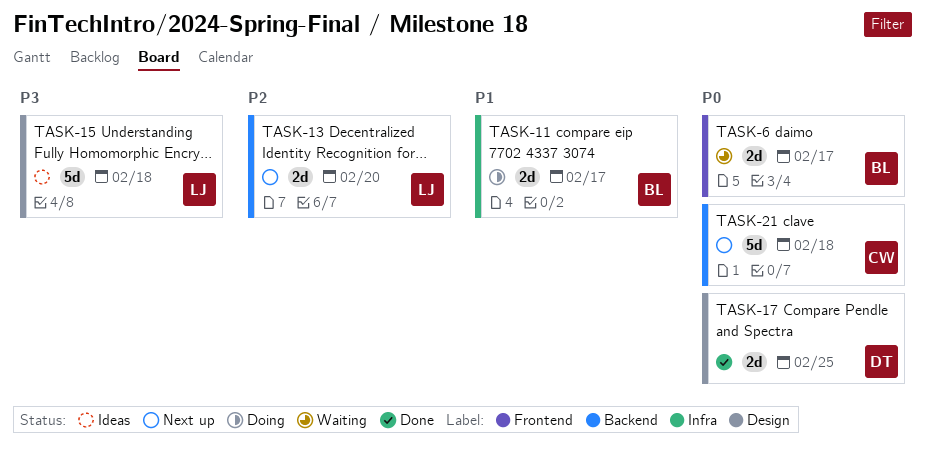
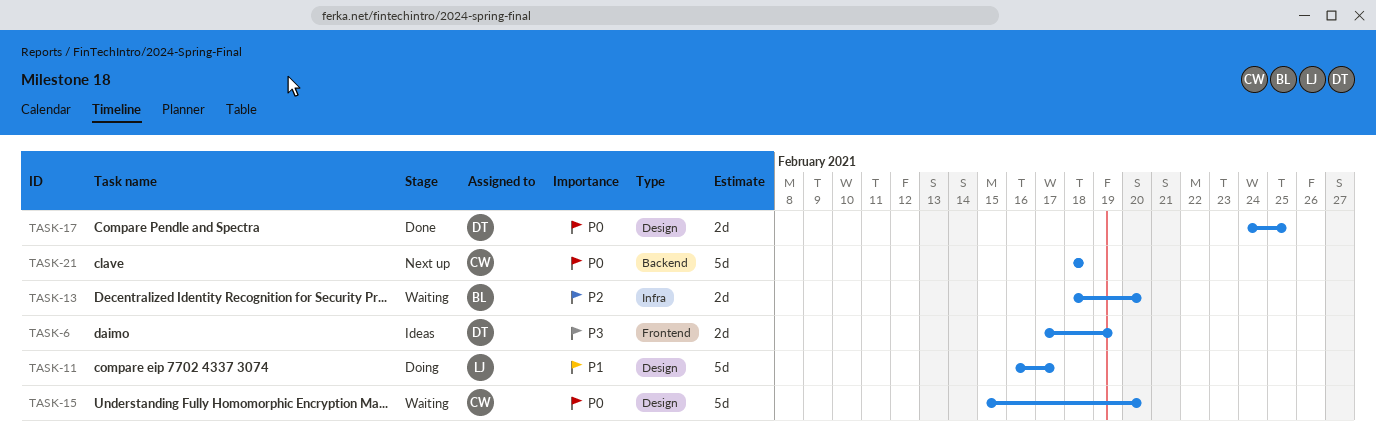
TASK-6, status: Waiting -> Ideas
TASK-6, owner: BL -> DT
TASK-6, priority: P0 -> P3
TASK-6, due: Feb 17 -> Feb 19
TASK-11, owner: BL -> LJ
TASK-11, label: Infra -> Design
TASK-11, estimate: 2d -> 5d
TASK-13, status: Next up -> Waiting
TASK-13, owner: LJ -> BL
TASK-13, label: Backend -> Infra
TASK-15, status: Ideas -> Waiting
TASK-15, owner: LJ -> CW
TASK-15, priority: P3 -> P0
TASK-15, due: Feb 18 -> Feb 20

